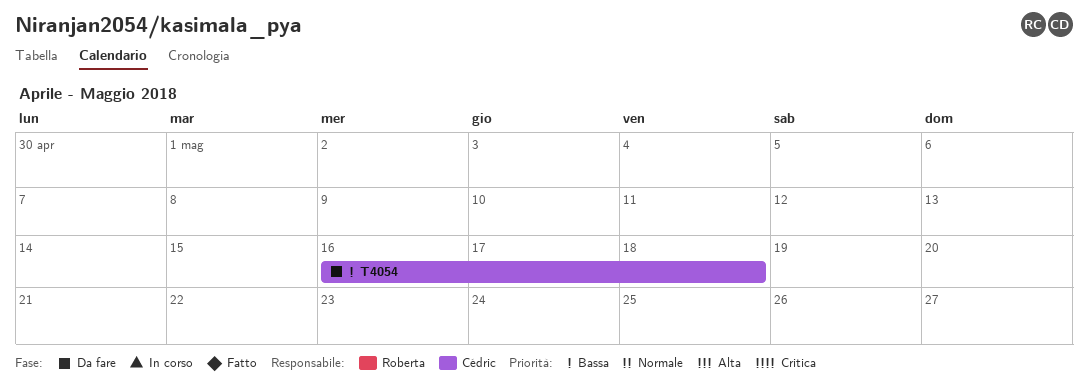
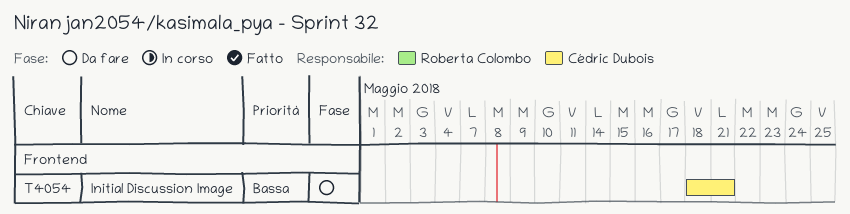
T4054, start: May 16 -> May 18
T4054, due: May 18 -> May 21

